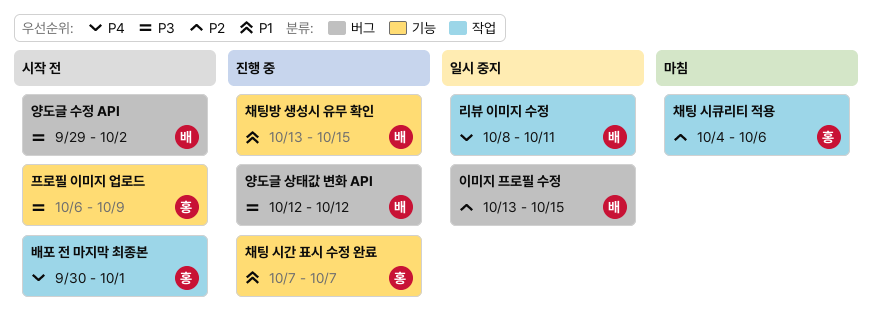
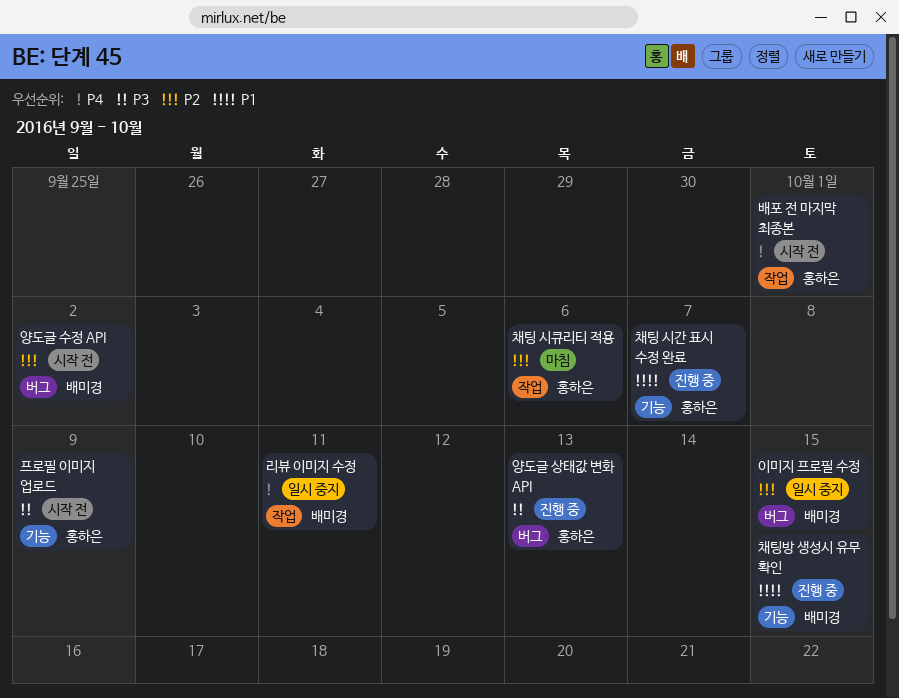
양도글 상태값 변화 API, owner: 배미경 -> 홍하은
양도글 상태값 변화 API, due: Oct 12 -> Oct 13
양도글 수정 API, priority: P3 -> P2

